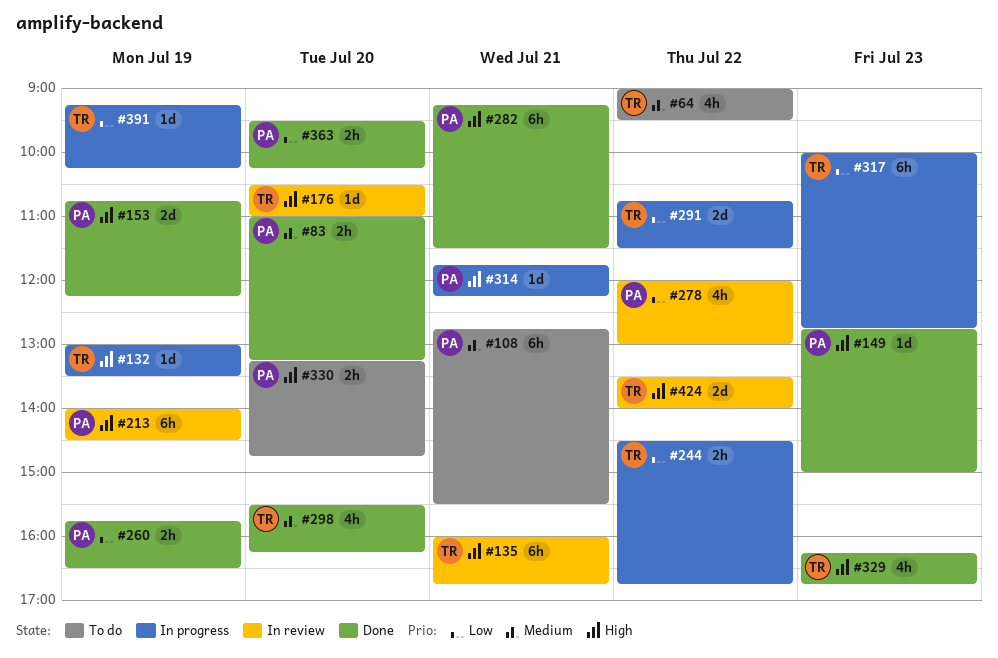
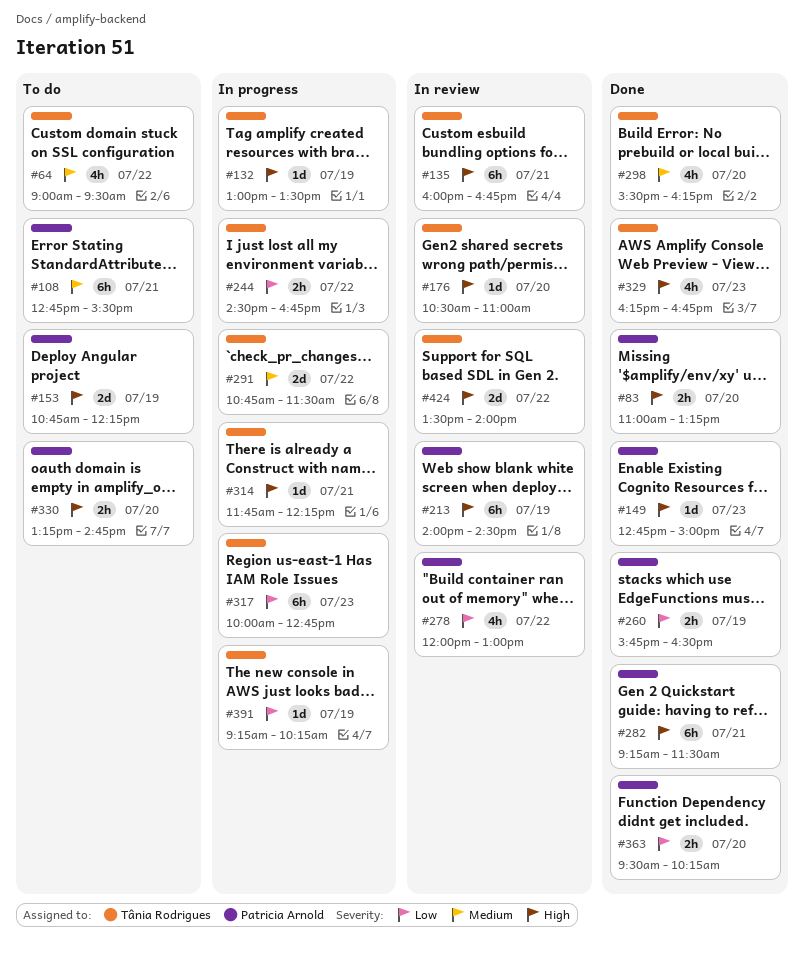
#83, priority: Medium -> High
#153, status: Done -> To do
#291, priority: Low -> Medium
#314, owner: Patricia Arnold -> Tânia Rodrigues

